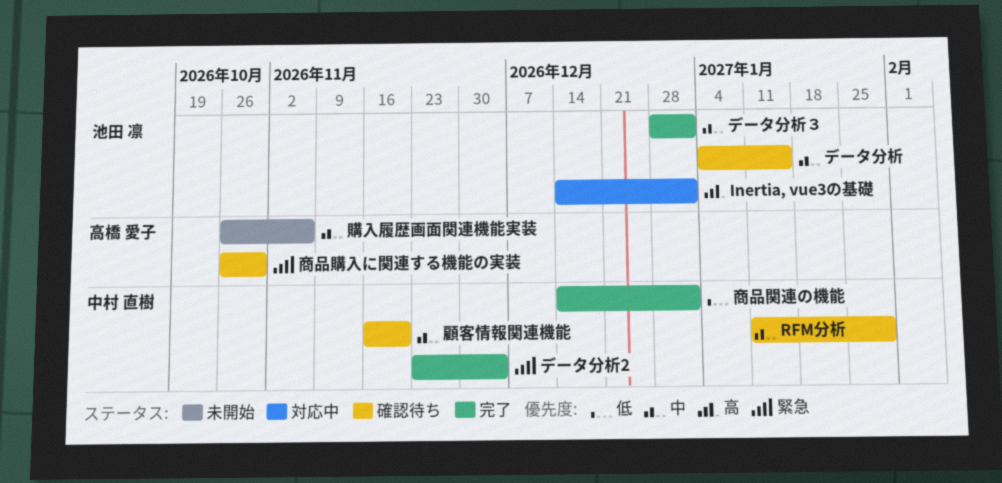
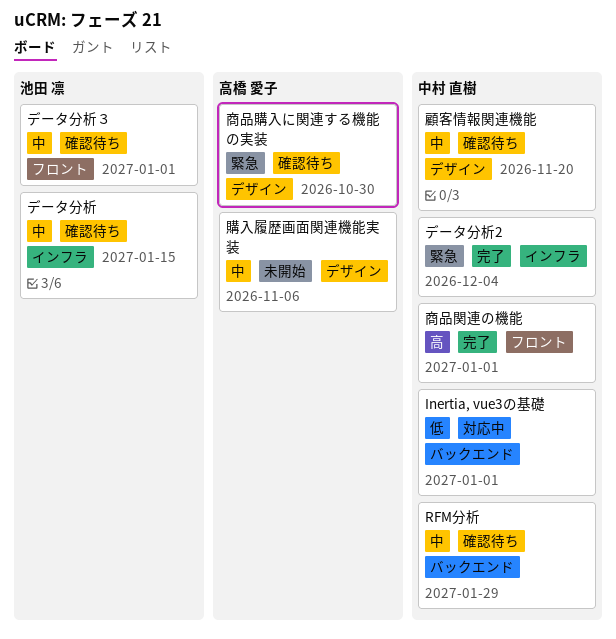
Inertia, vue3の基礎, owner: 池田 凛 -> 中村 直樹
Inertia, vue3の基礎, priority: 高 -> 低
データ分析３, status: 完了 -> 確認待ち
商品関連の機能, priority: 低 -> 高

